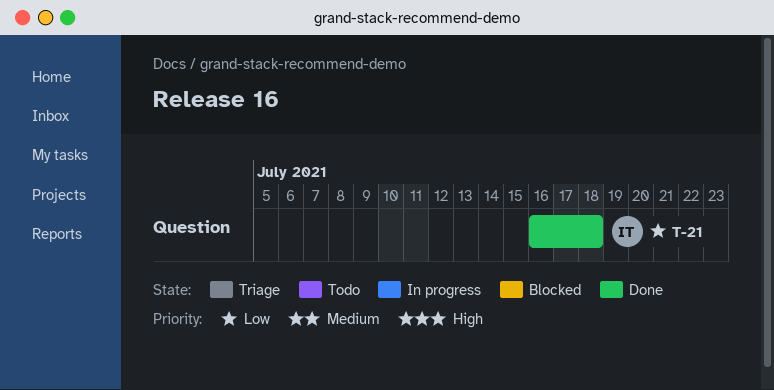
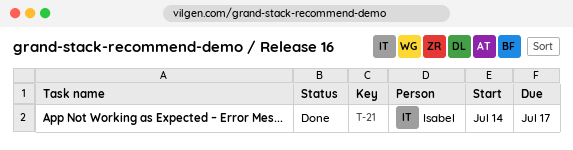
T-21, start: Jul 16 -> Jul 14
T-21, due: Jul 18 -> Jul 17

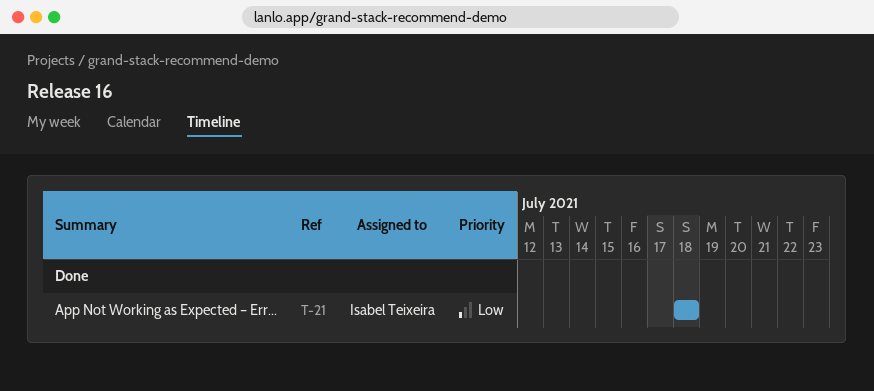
T-21, start: Jul 14 -> Jul 18
T-21, due: Jul 17 -> Jul 18

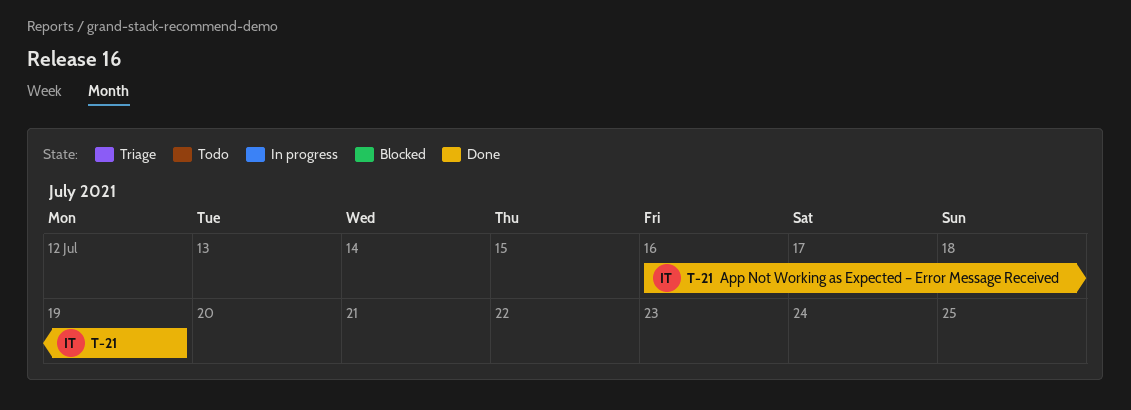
T-21, start: Jul 18 -> Jul 16
T-21, due: Jul 18 -> Jul 19

